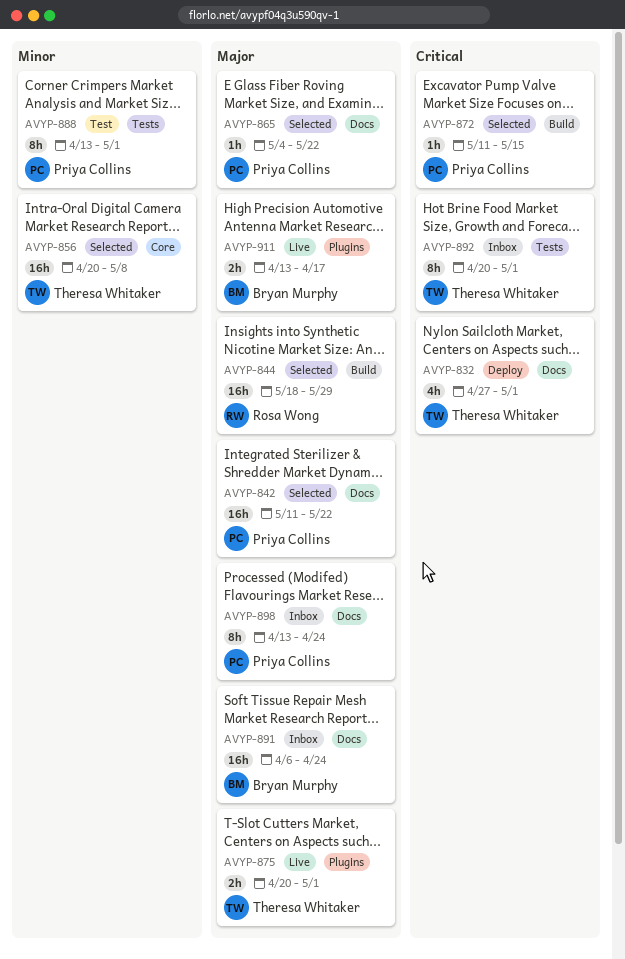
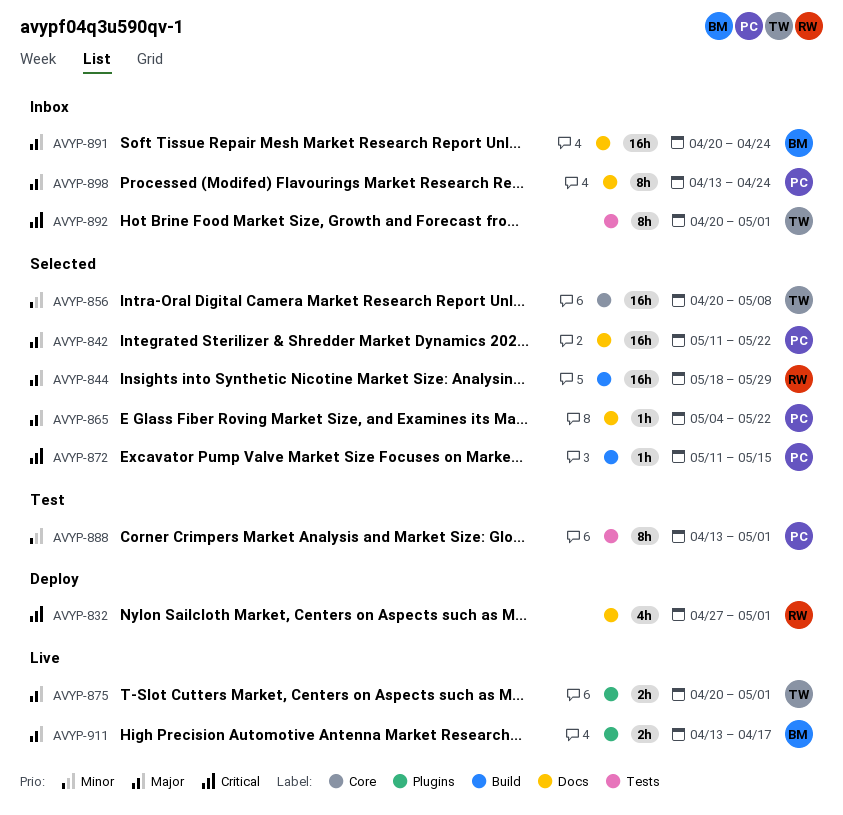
AVYP-832, owner: Theresa Whitaker -> Rosa Wong
AVYP-891, start: Apr 6 -> Apr 20

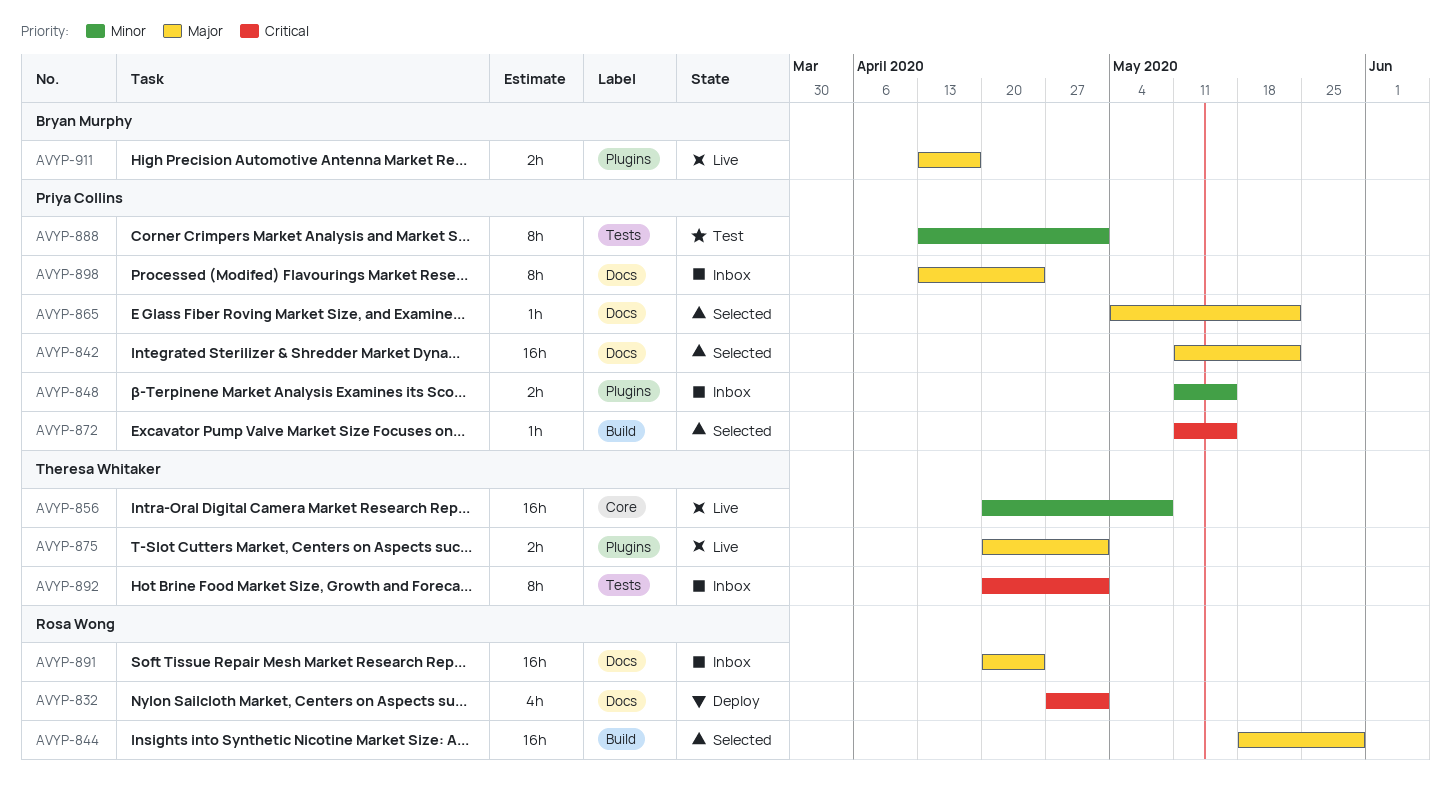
AVYP-848: none -> present
AVYP-856, status: Selected -> Live
AVYP-891, owner: Bryan Murphy -> Rosa Wong

